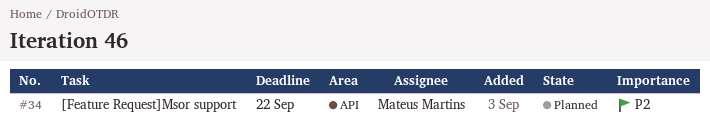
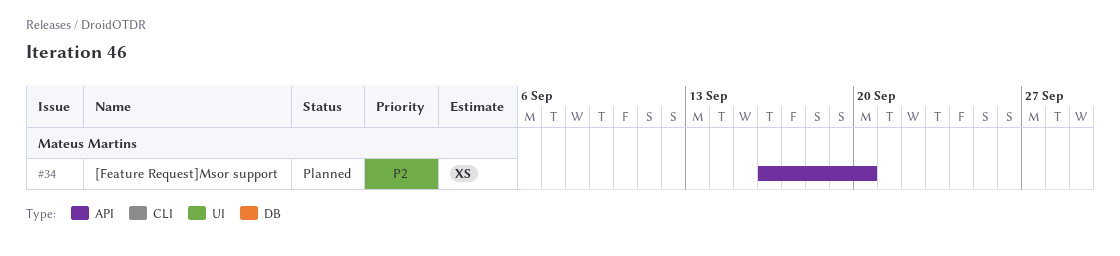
#34, due: Sep 22 -> Sep 20

